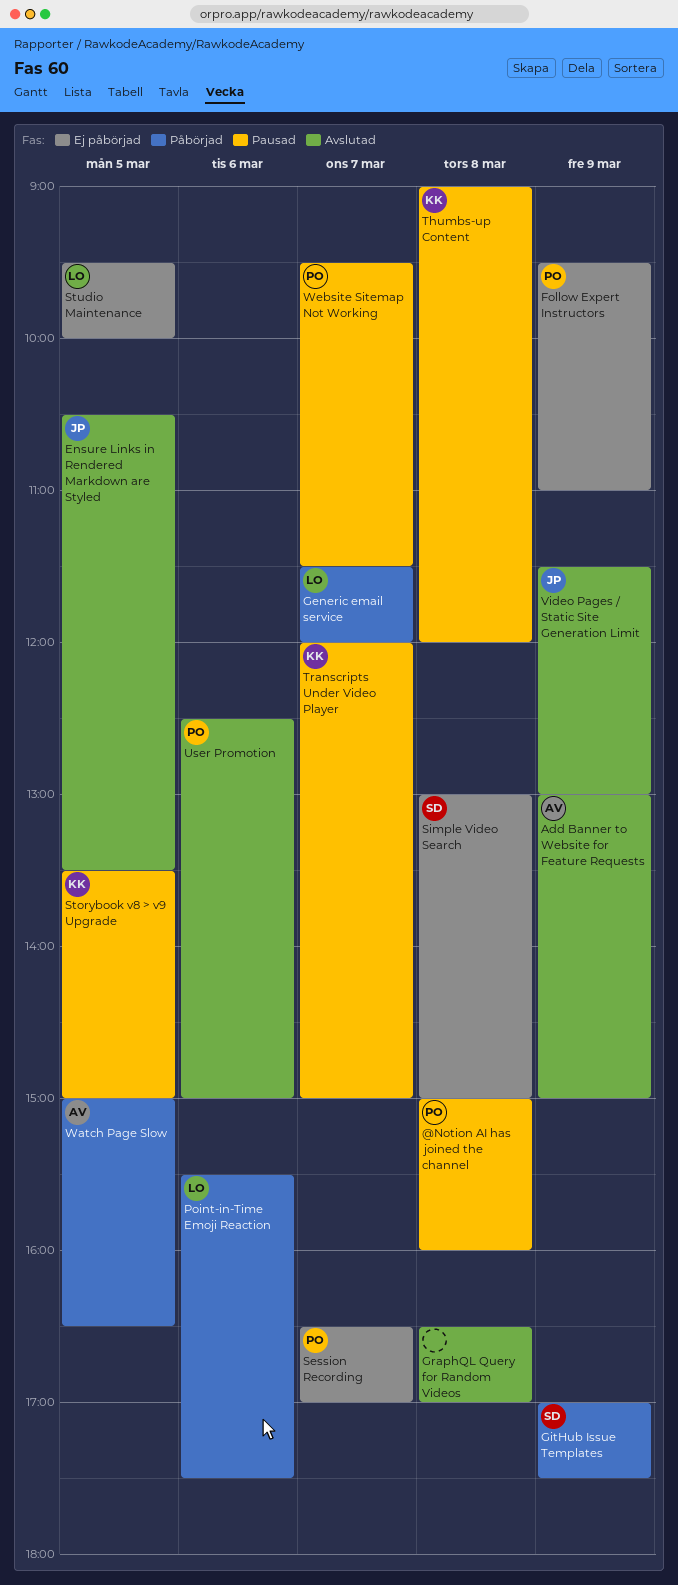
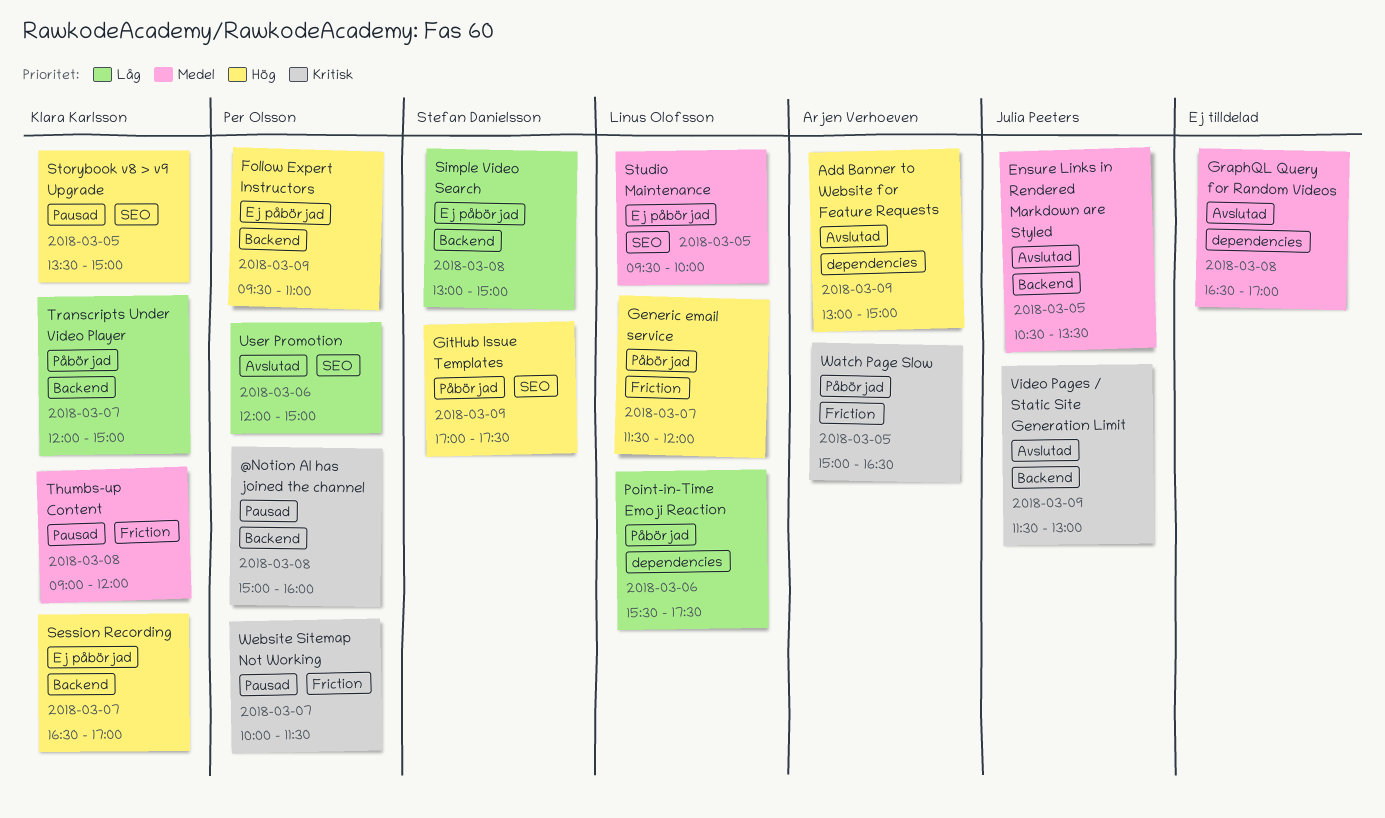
Session Recording, owner: Per Olsson -> Klara Karlsson
Transcripts Under Video Player, status: Pausad -> Påbörjad
User Promotion, begins: 12:30 -> 12:00
Website Sitemap Not Working, begins: 09:30 -> 10:00

